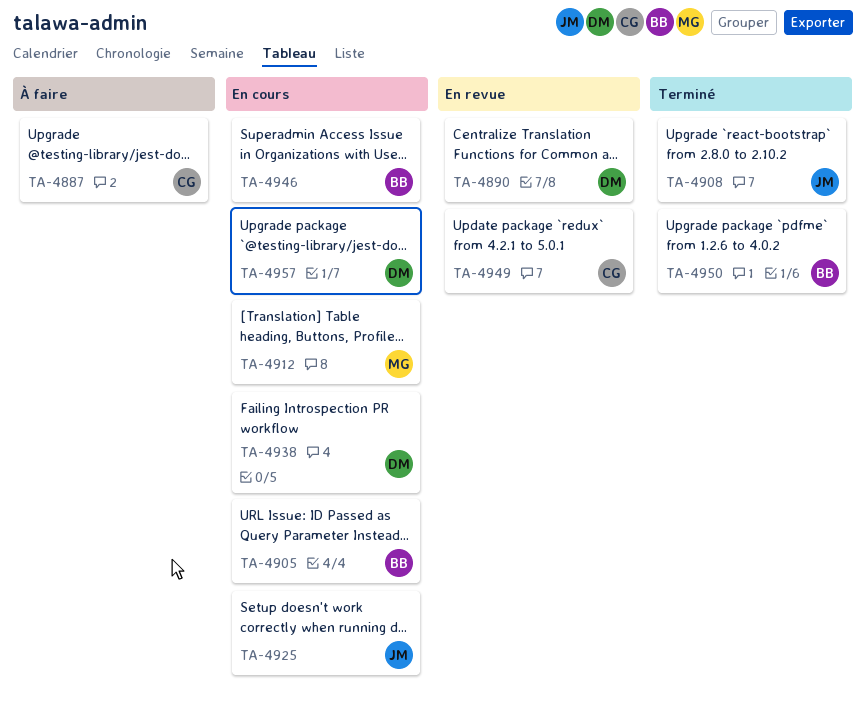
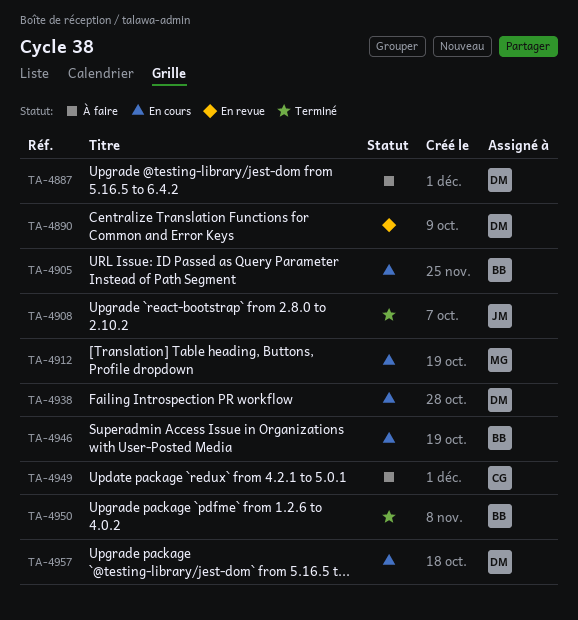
TA-4887, owner: CG -> DM
TA-4925: present -> none
TA-4949, status: En revue -> À faire

